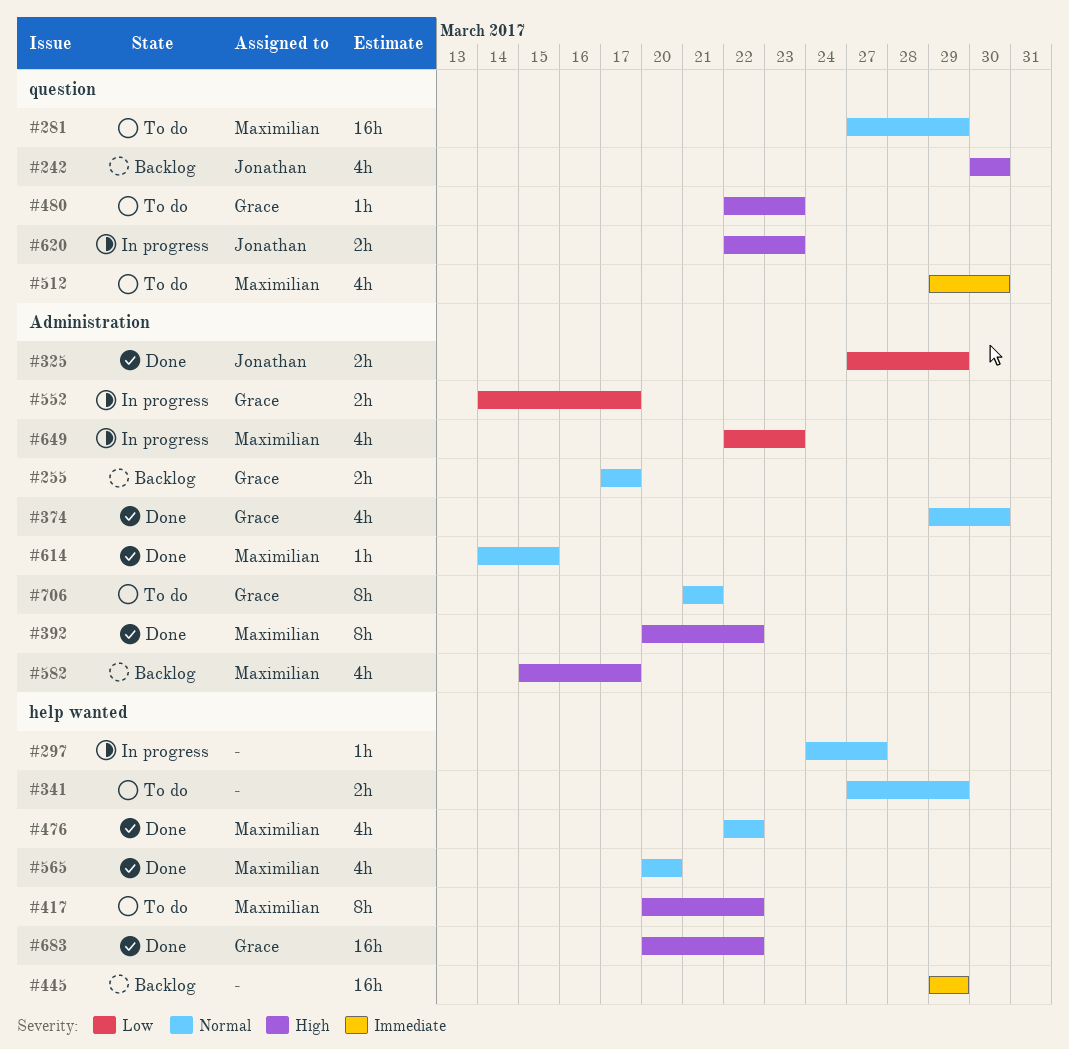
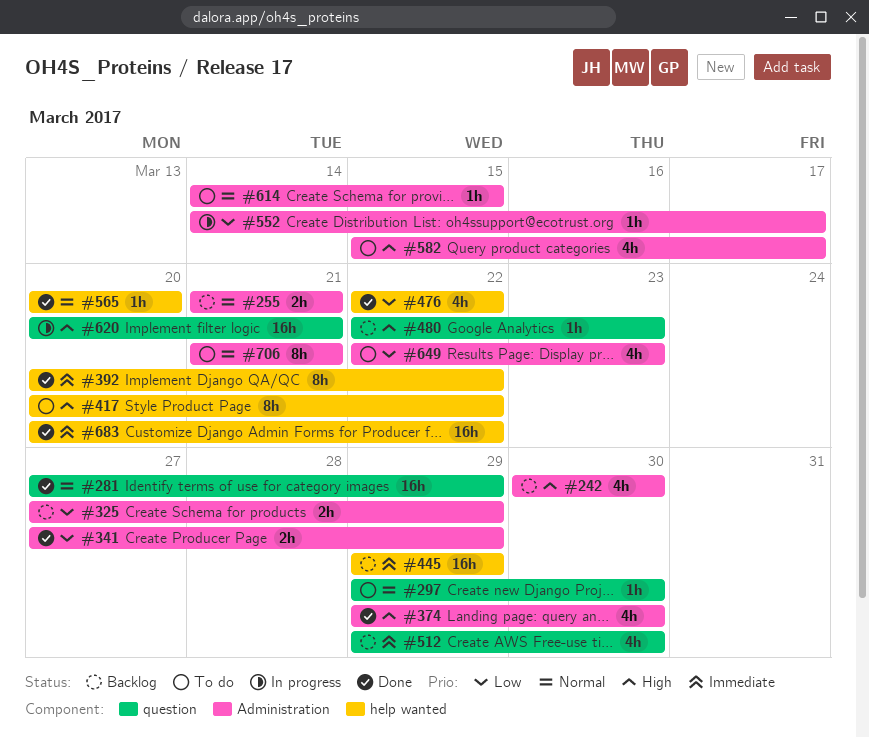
#242, label: question -> Administration
#255, start: Mar 17 -> Mar 21
#255, due: Mar 17 -> Mar 21
#281, status: To do -> Done
#297, status: In progress -> To do
#297, label: help wanted -> question
#297, start: Mar 24 -> Mar 29
#297, due: Mar 27 -> Mar 30
#325, status: Done -> Backlog
#341, status: To do -> Done
#341, priority: Normal -> Low
#341, label: help wanted -> Administration
#374, priority: Normal -> High
#392, priority: High -> Immediate
#392, label: Administration -> help wanted
#476, priority: Normal -> Low
#480, status: To do -> Backlog
#512, status: To do -> Backlog
#552, estimate: 2h -> 1h
#565, estimate: 4h -> 1h
#582, status: Backlog -> To do
#614, status: Done -> To do
#620, estimate: 2h -> 16h
#620, start: Mar 22 -> Mar 20
#620, due: Mar 23 -> Mar 21
#649, status: In progress -> To do
#683, priority: High -> Immediate

